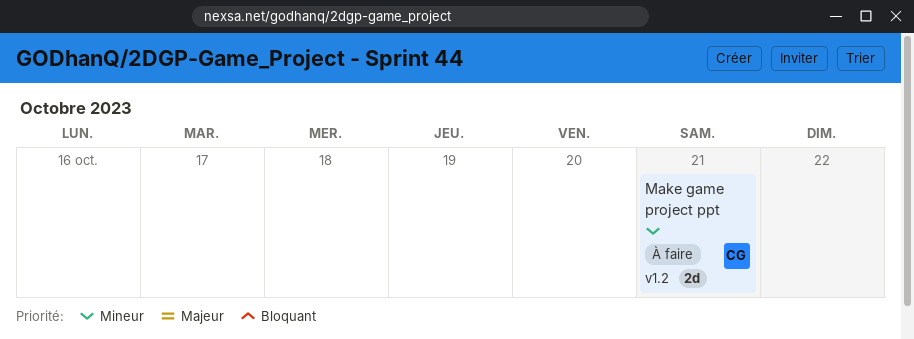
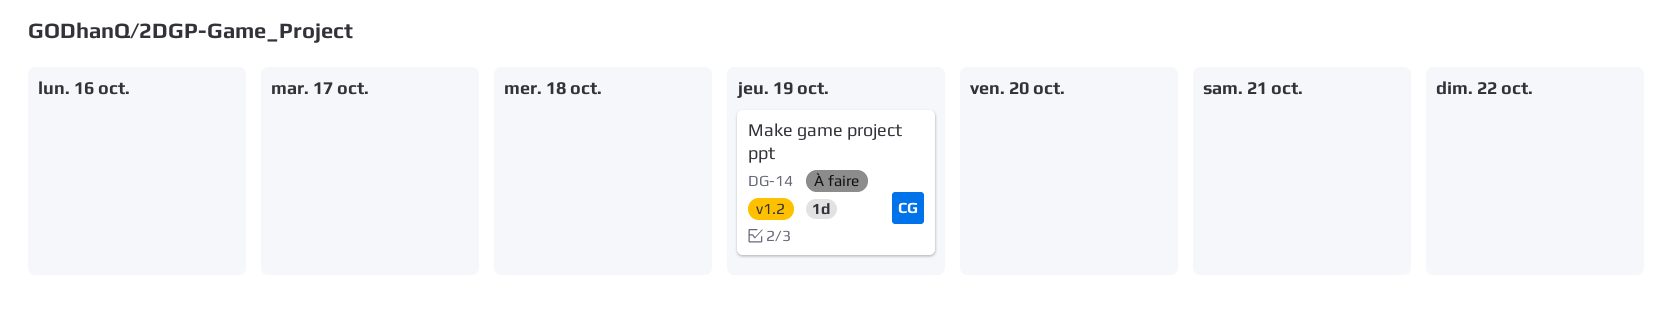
Make game project ppt, estimate: 2d -> 1d
Make game project ppt, due: Oct 21 -> Oct 19

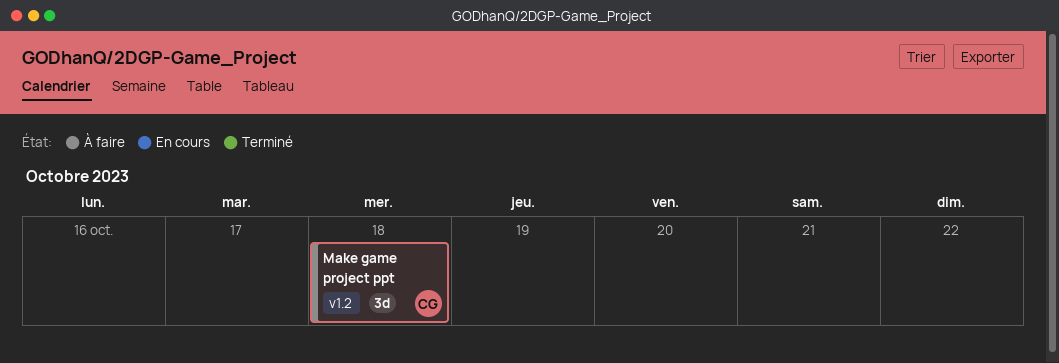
Make game project ppt, estimate: 1d -> 3d
Make game project ppt, due: Oct 19 -> Oct 18

